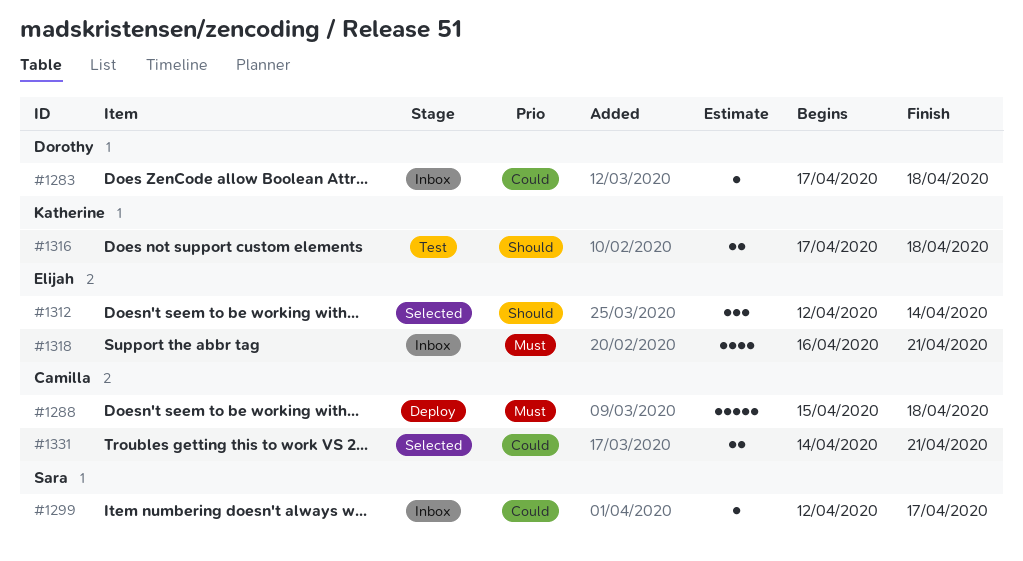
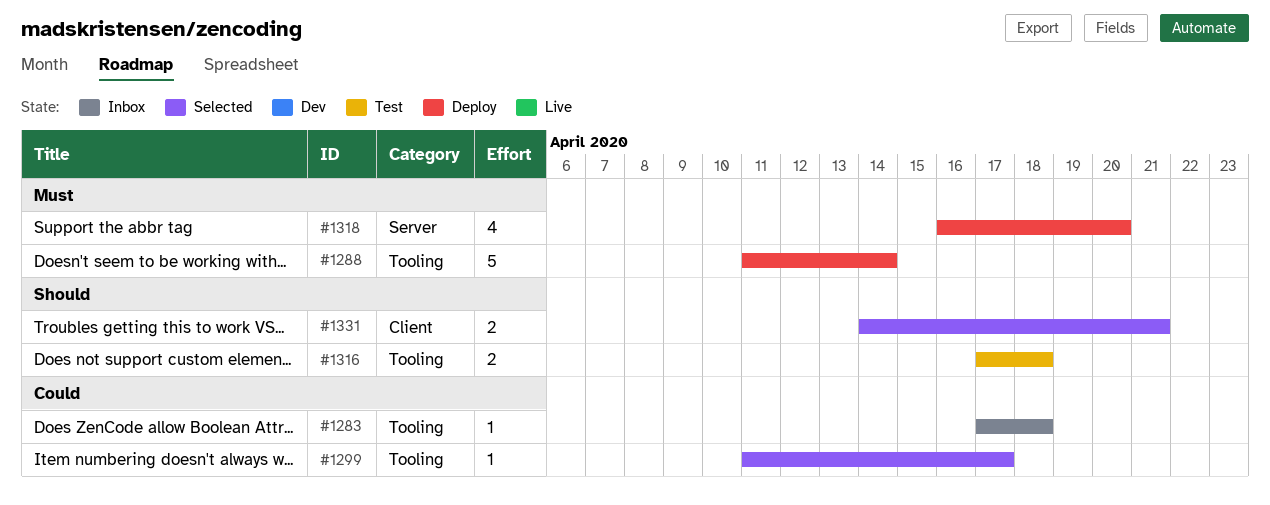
#1288, start: Apr 15 -> Apr 11
#1288, due: Apr 18 -> Apr 14
#1299, status: Inbox -> Selected
#1299, start: Apr 12 -> Apr 11
#1312: present -> none
#1318, status: Inbox -> Deploy
#1318, due: Apr 21 -> Apr 20
#1331, priority: Could -> Should

